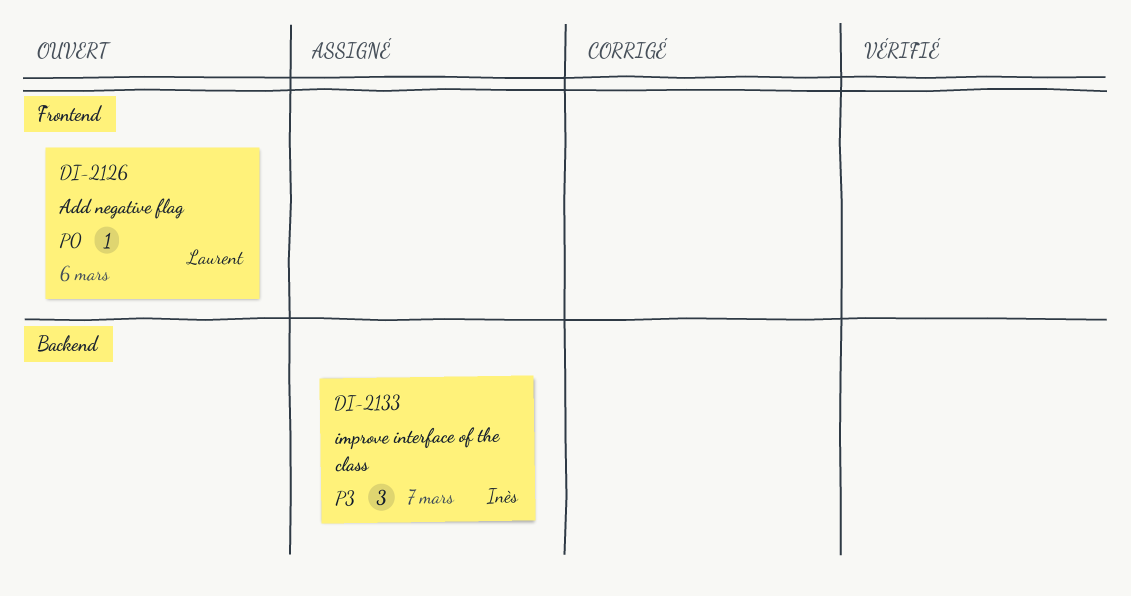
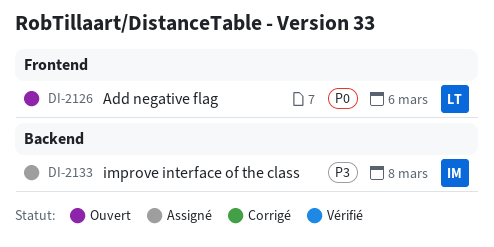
DI-2133, due: Mar 7 -> Mar 8

